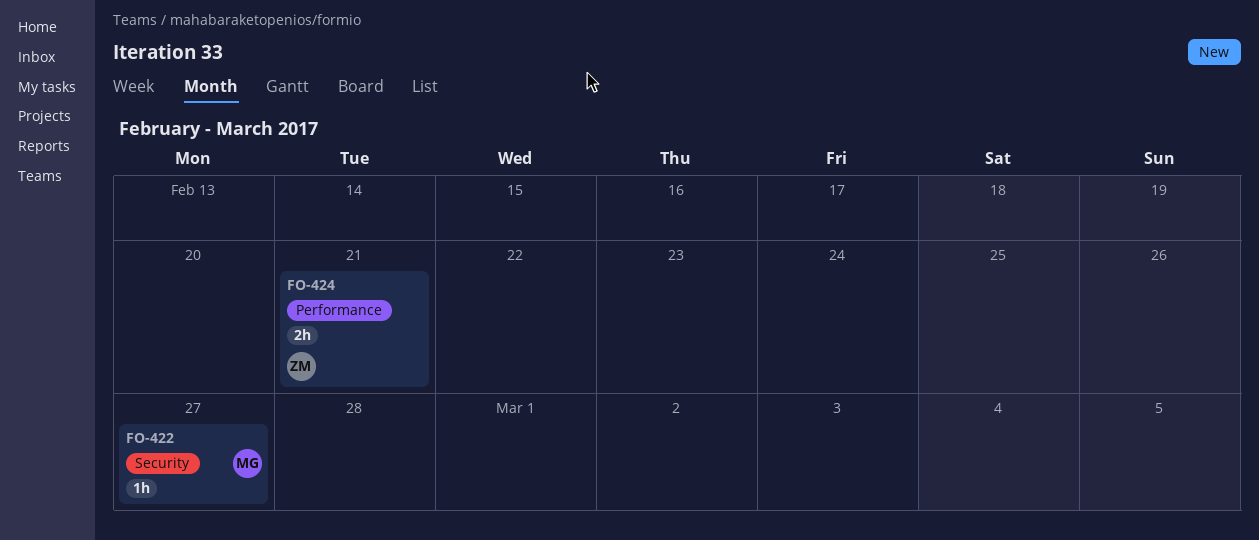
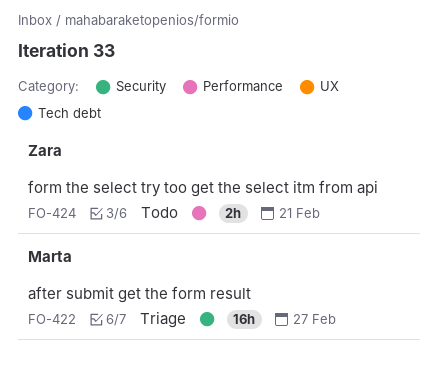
FO-422, estimate: 1h -> 16h

